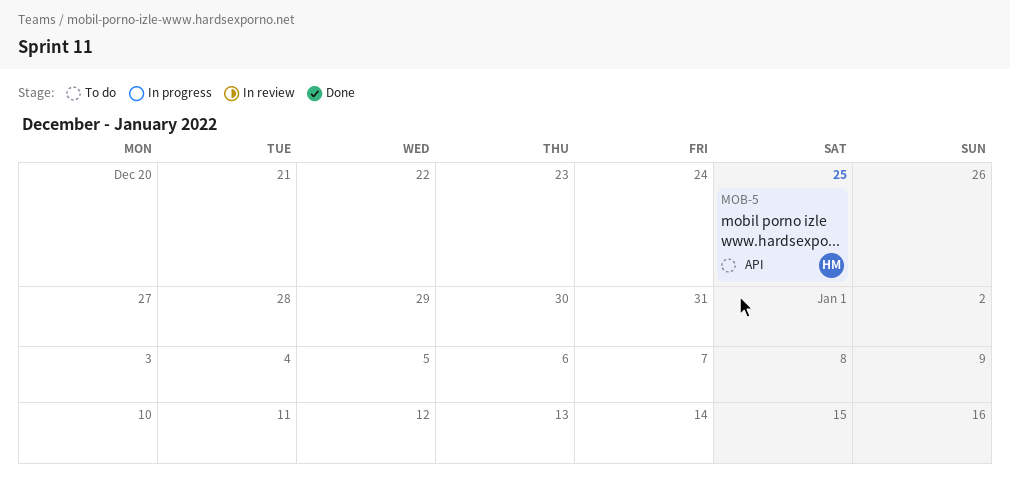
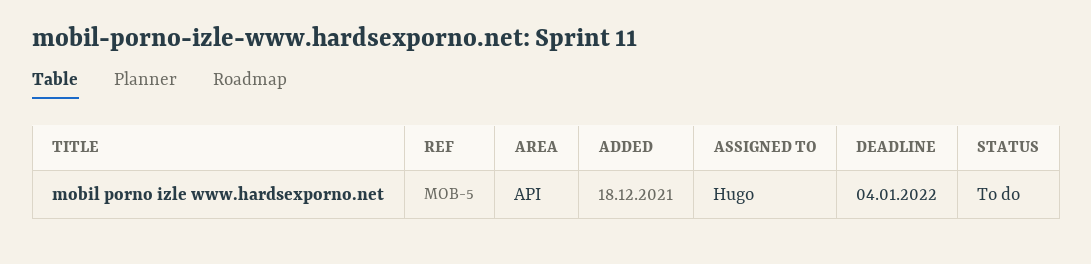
MOB-5, due: Dec 25 -> Jan 4

